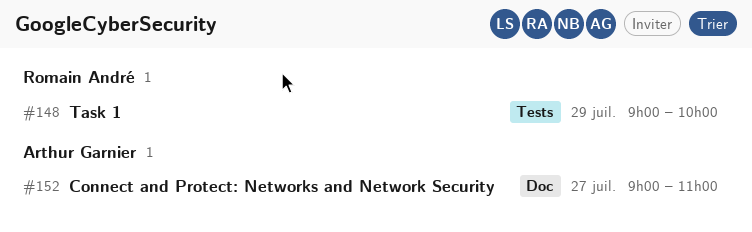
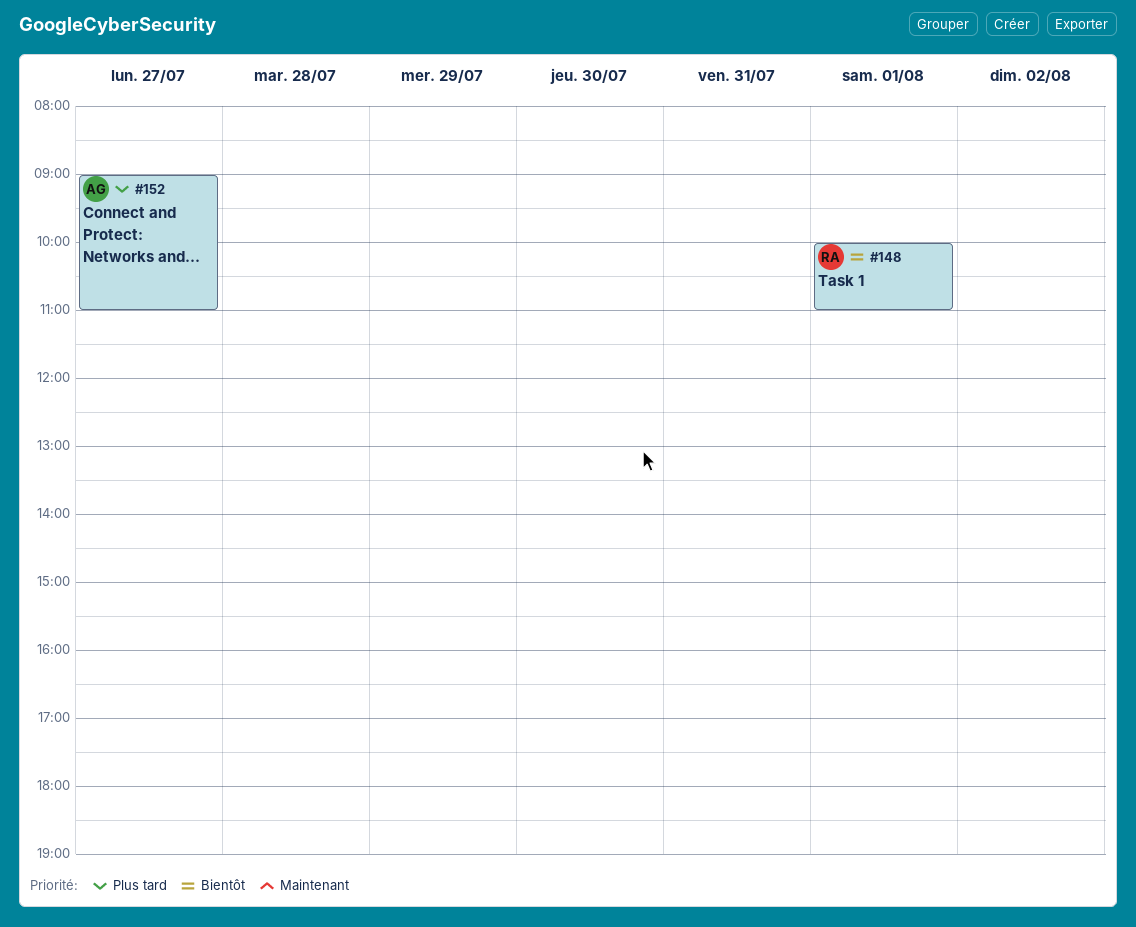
#148, day: Jul 29 -> Aug 1
#148, begins: 09:00 -> 10:00
#148, ends: 10:00 -> 11:00

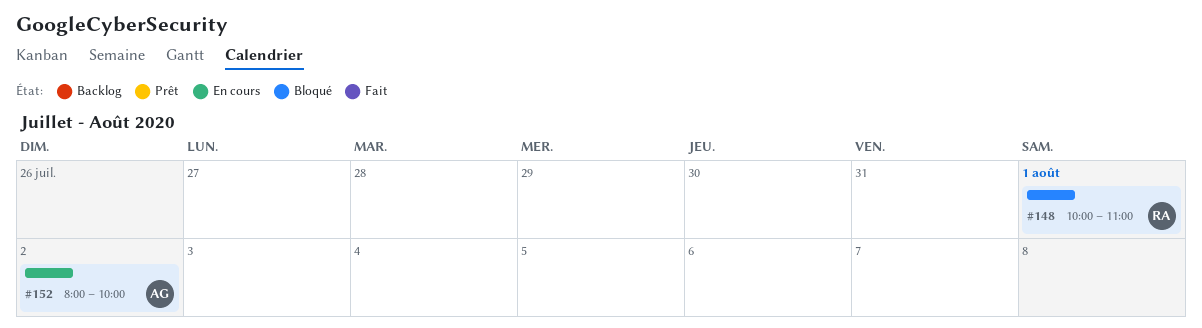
#152, day: Jul 27 -> Aug 2
#152, begins: 09:00 -> 08:00
#152, ends: 11:00 -> 10:00

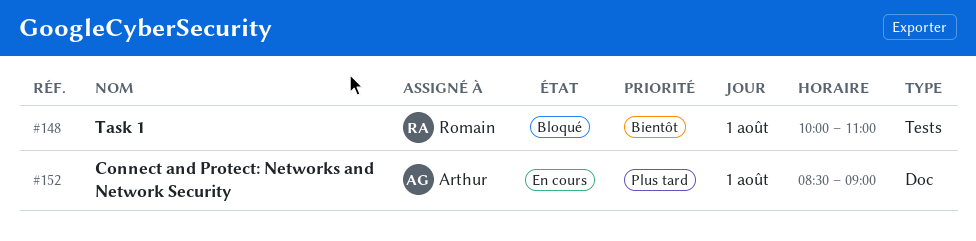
#152, day: Aug 2 -> Aug 1
#152, begins: 08:00 -> 08:30
#152, ends: 10:00 -> 09:00

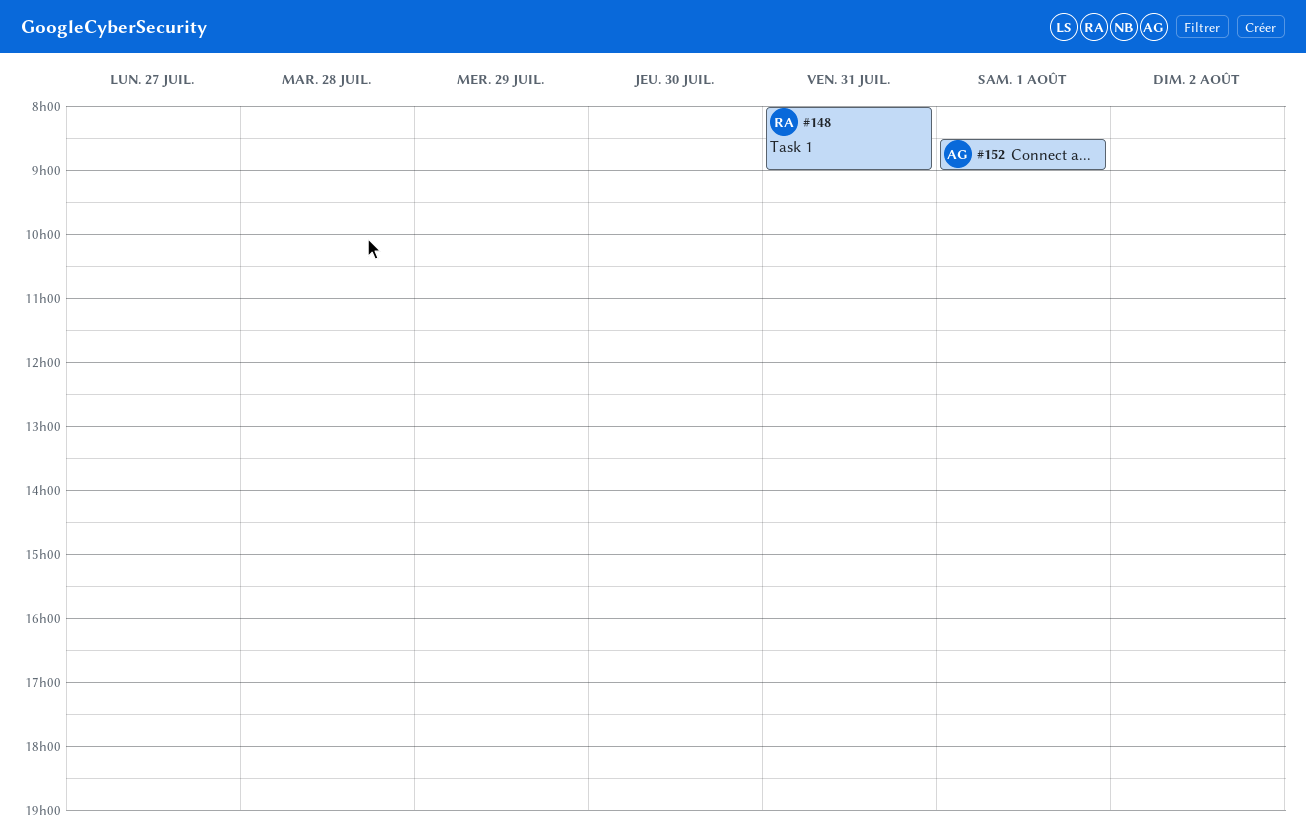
#148, day: Aug 1 -> Jul 31
#148, begins: 10:00 -> 08:00
#148, ends: 11:00 -> 09:00

